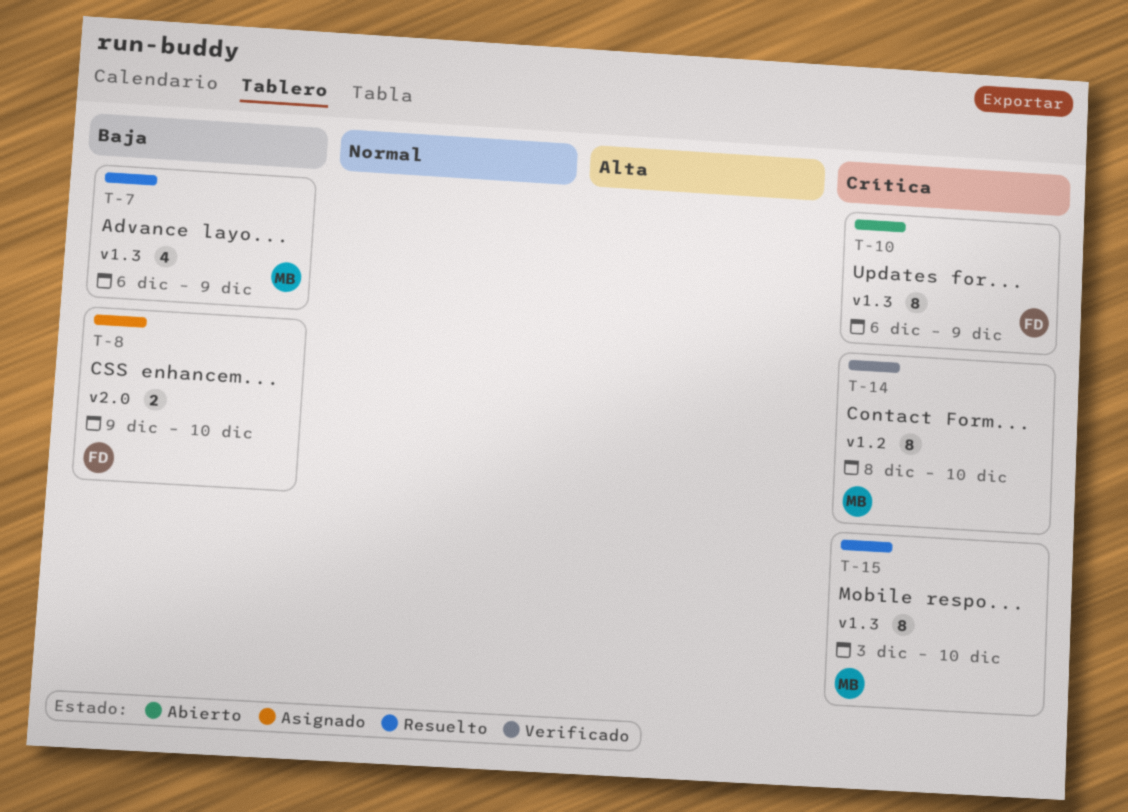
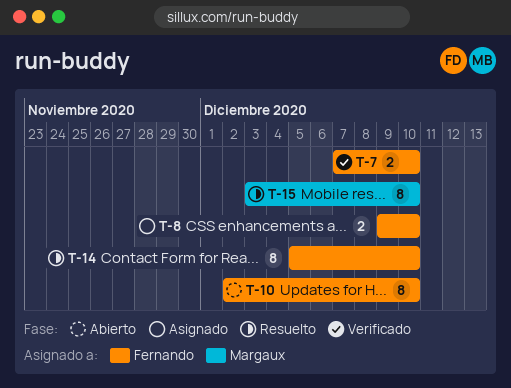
T-7, status: Resuelto -> Verificado
T-7, owner: Margaux -> Fernando
T-7, estimate: 4 -> 2
T-7, start: Dec 6 -> Dec 7
T-7, due: Dec 9 -> Dec 10
T-10, start: Dec 6 -> Dec 2
T-10, due: Dec 9 -> Dec 10
T-14, status: Verificado -> Resuelto
T-14, owner: Margaux -> Fernando
T-14, start: Dec 8 -> Dec 5

